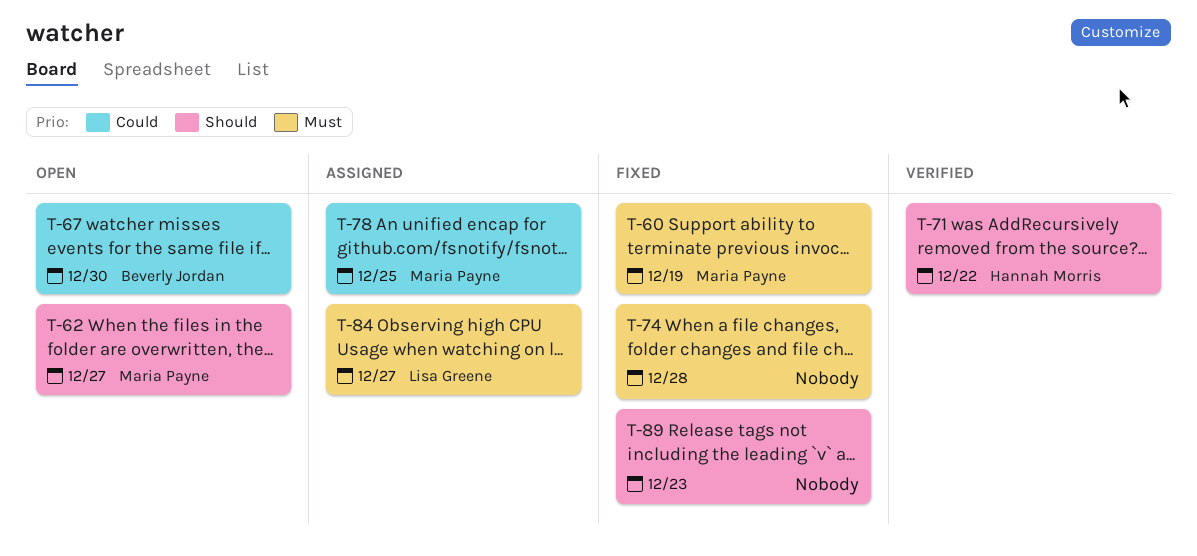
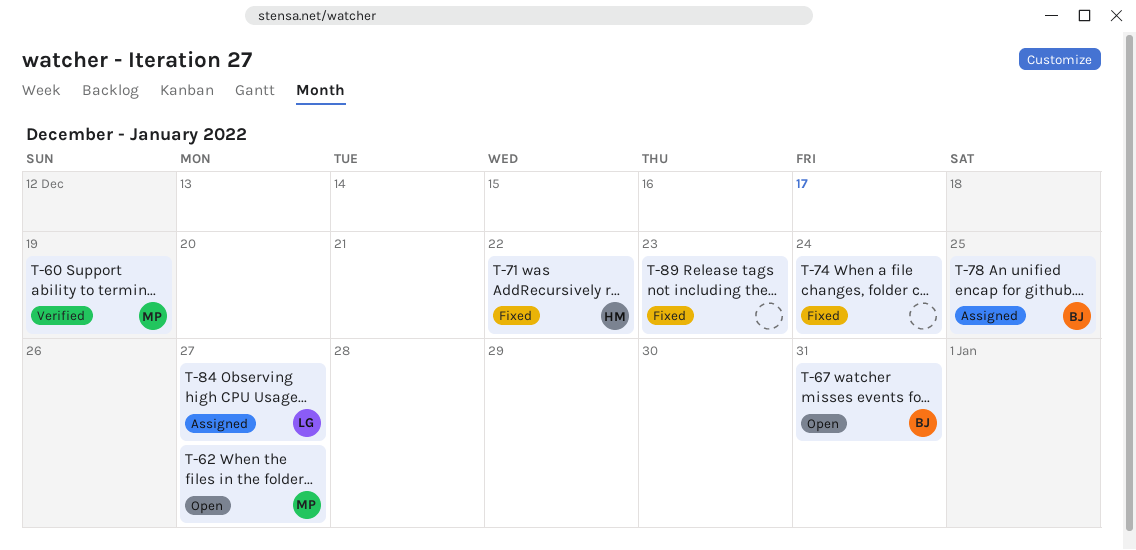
T-60, status: Fixed -> Verified
T-67, due: Dec 30 -> Dec 31
T-71, status: Verified -> Fixed
T-74, due: Dec 28 -> Dec 24
T-78, owner: Maria Payne -> Beverly Jordan

